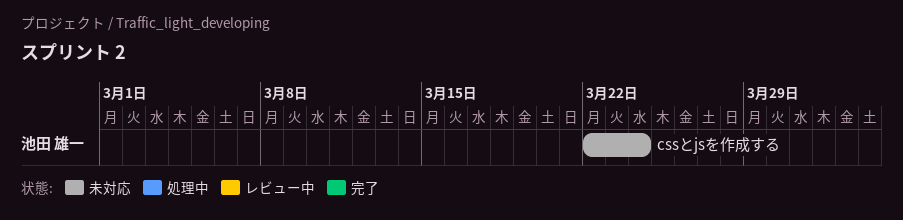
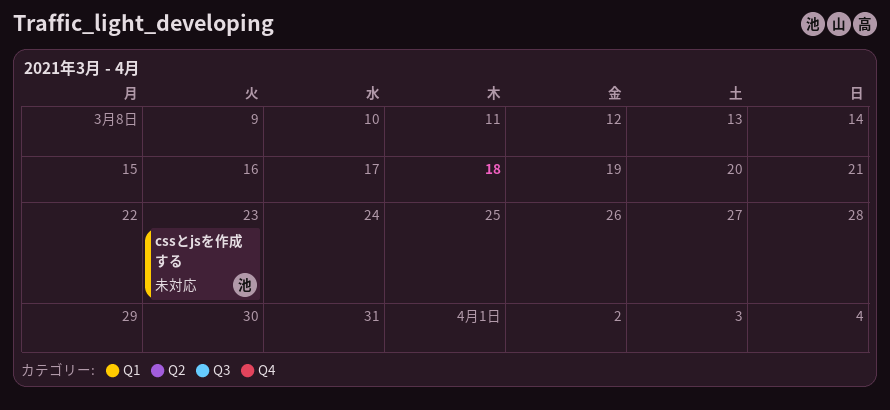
cssとjsを作成する, due: Mar 24 -> Mar 23

